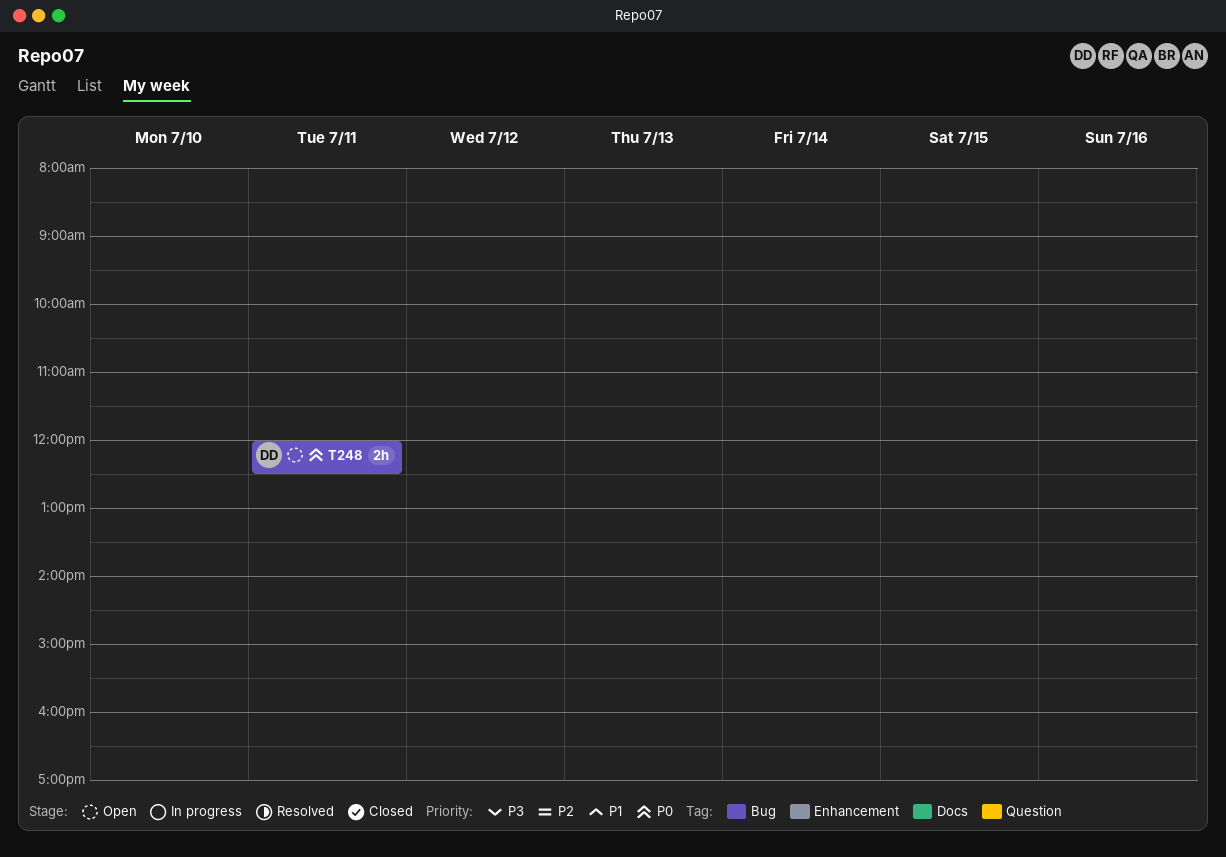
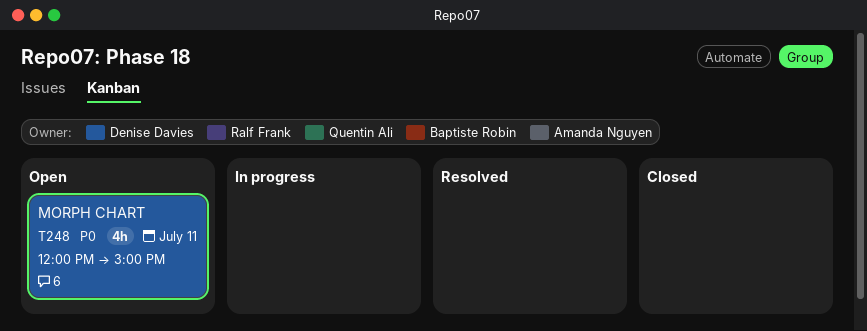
T248, estimate: 2h -> 4h
T248, ends: 12:30 -> 15:00

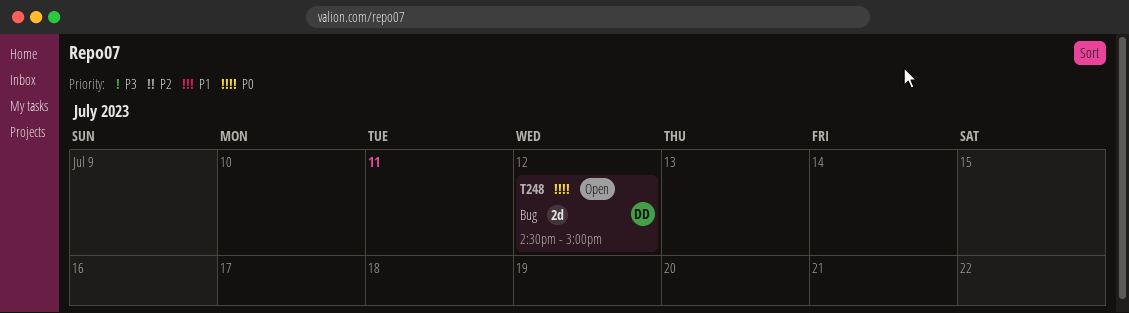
T248, estimate: 4h -> 2d
T248, day: Jul 11 -> Jul 12
T248, begins: 12:00 -> 14:30

